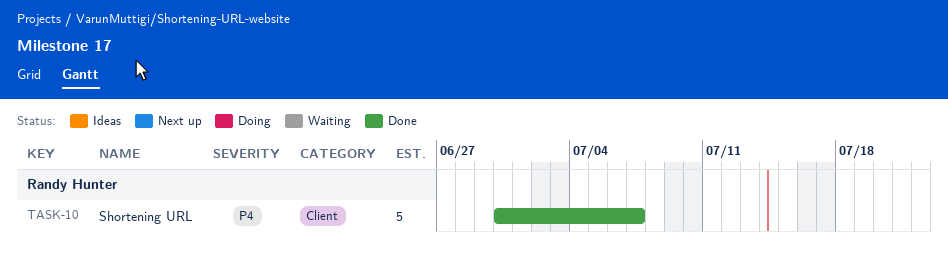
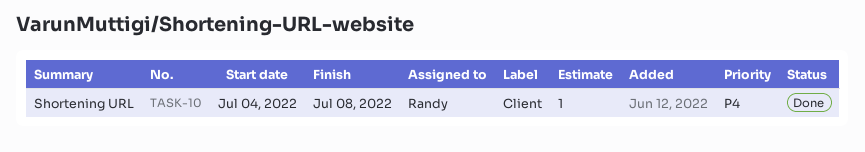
TASK-10, estimate: 5 -> 1
TASK-10, start: Jun 30 -> Jul 4
TASK-10, due: Jul 7 -> Jul 8

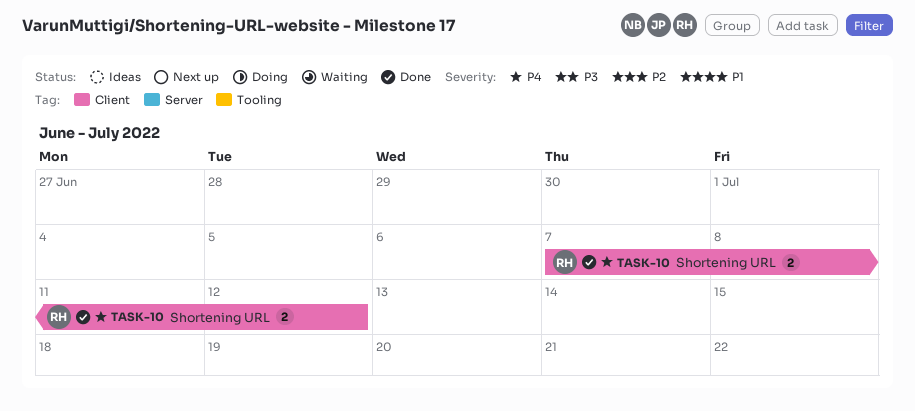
TASK-10, estimate: 1 -> 2
TASK-10, start: Jul 4 -> Jul 7
TASK-10, due: Jul 8 -> Jul 12

